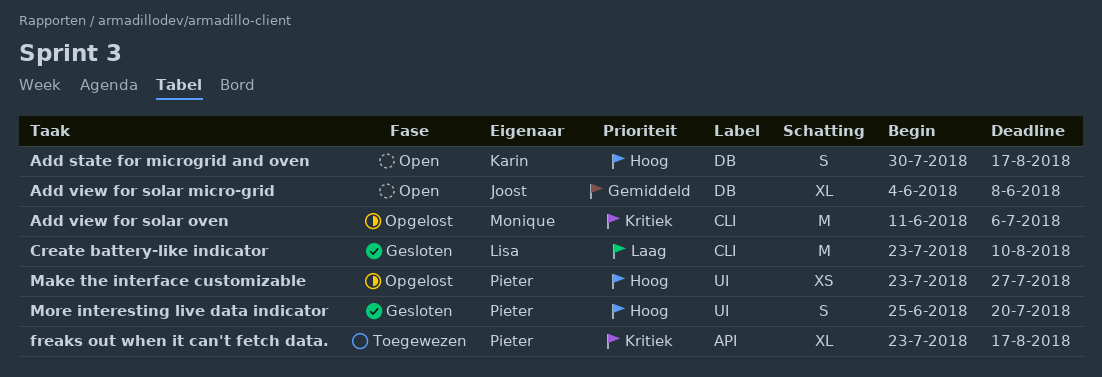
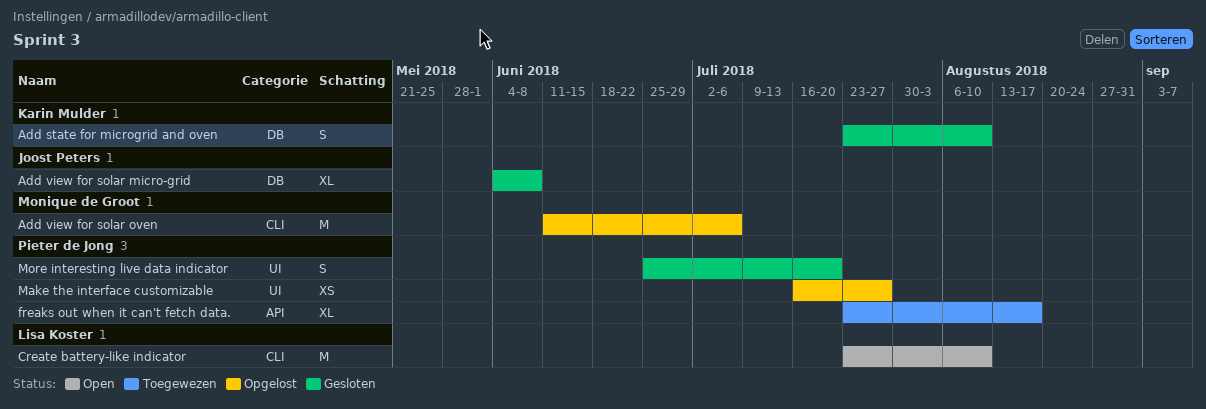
Add state for microgrid and oven, status: Open -> Gesloten
Add state for microgrid and oven, start: Jul 30 -> Jul 23
Add state for microgrid and oven, due: Aug 17 -> Aug 10
Add view for solar micro-grid, status: Open -> Gesloten
Create battery-like indicator, status: Gesloten -> Open
Make the interface customizable, start: Jul 23 -> Jul 16

